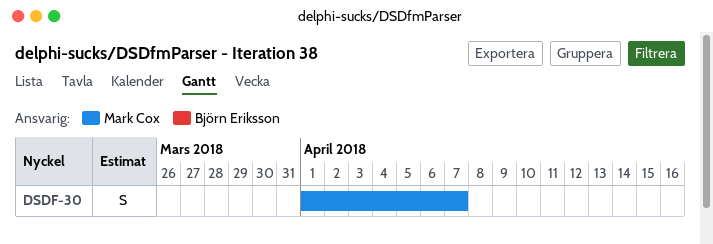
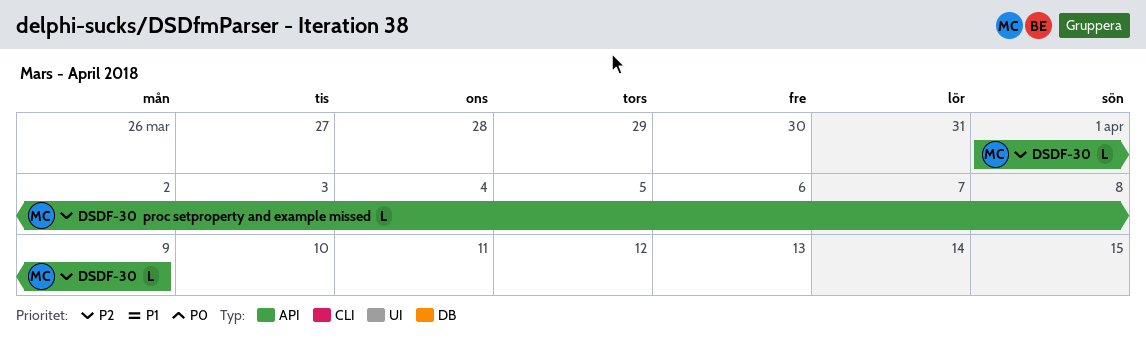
DSDF-30, estimate: S -> L
DSDF-30, due: Apr 7 -> Apr 9

